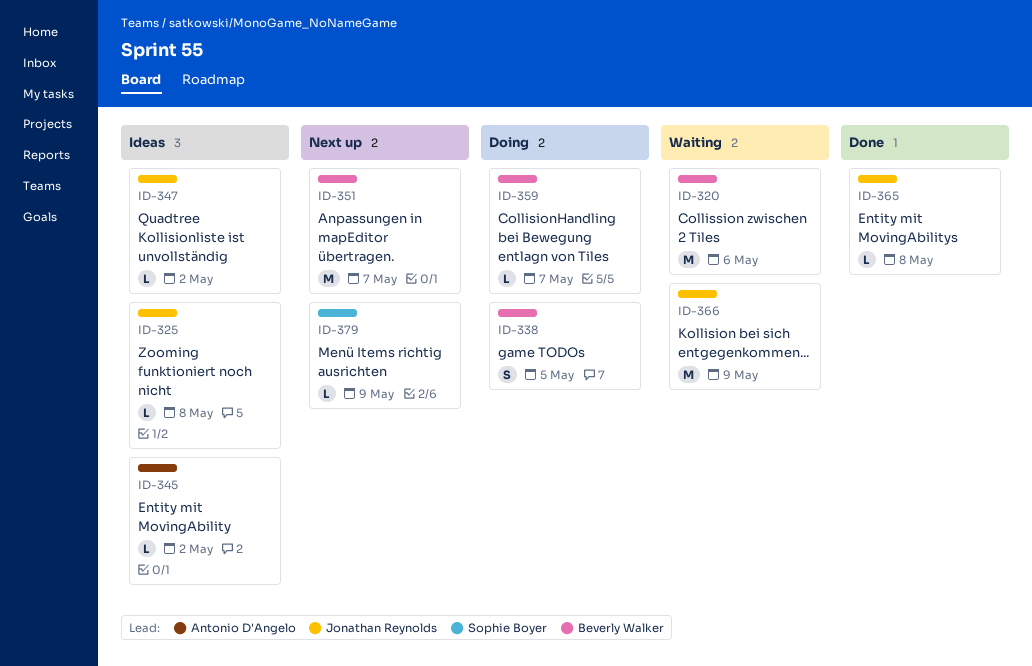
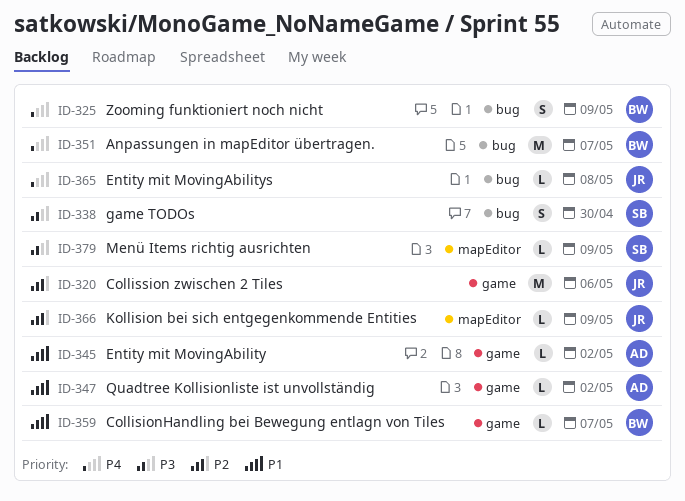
ID-320, owner: Beverly Walker -> Jonathan Reynolds
ID-325, owner: Jonathan Reynolds -> Beverly Walker
ID-325, estimate: L -> S
ID-325, due: May 8 -> May 9
ID-338, owner: Beverly Walker -> Sophie Boyer
ID-338, due: May 5 -> Apr 30
ID-347, owner: Jonathan Reynolds -> Antonio D'Angelo
ID-366, estimate: M -> L

